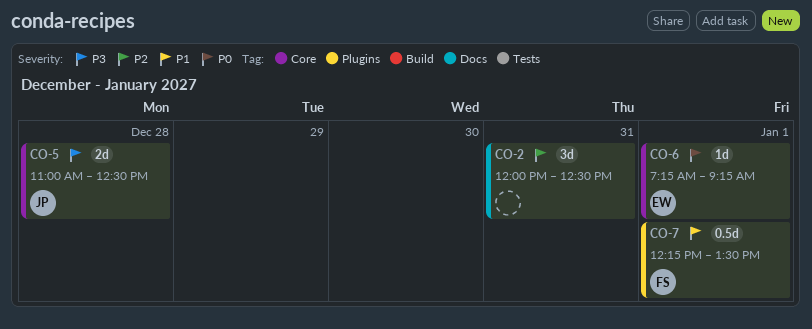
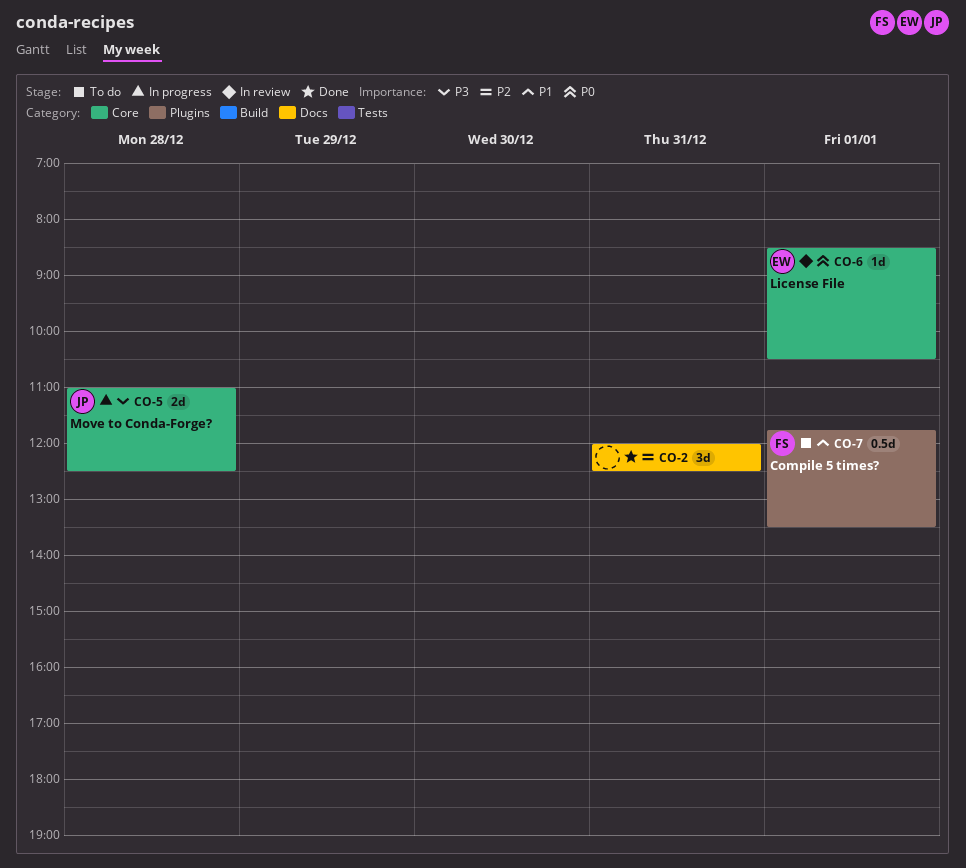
CO-6, begins: 07:15 -> 08:30
CO-6, ends: 09:15 -> 10:30
CO-7, begins: 12:15 -> 11:45

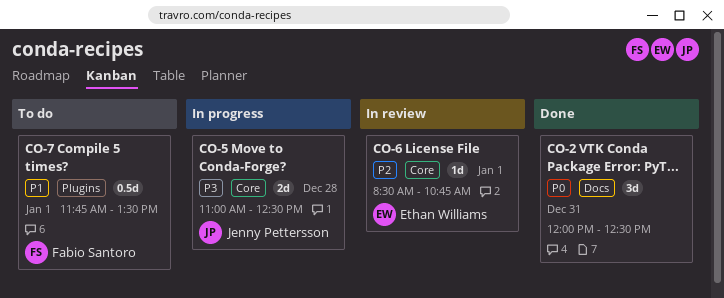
CO-2, priority: P2 -> P0
CO-6, priority: P0 -> P2
CO-6, ends: 10:30 -> 10:45

